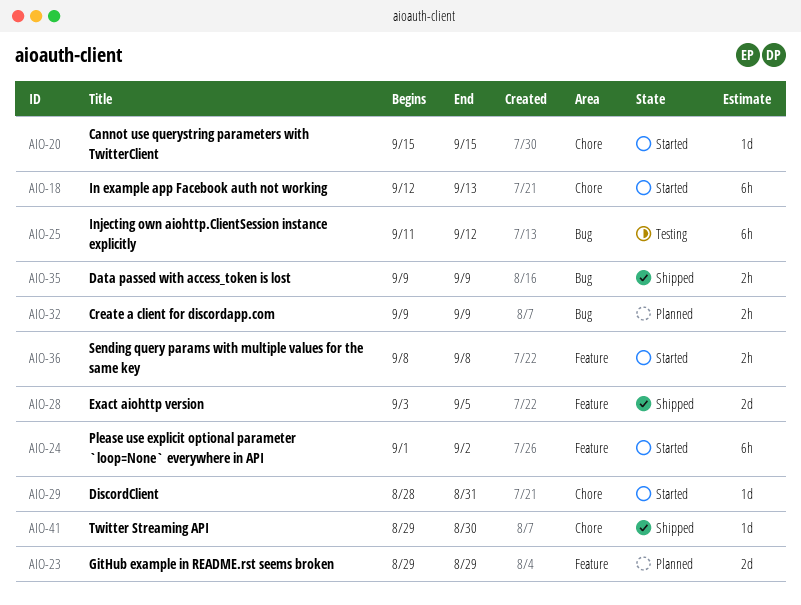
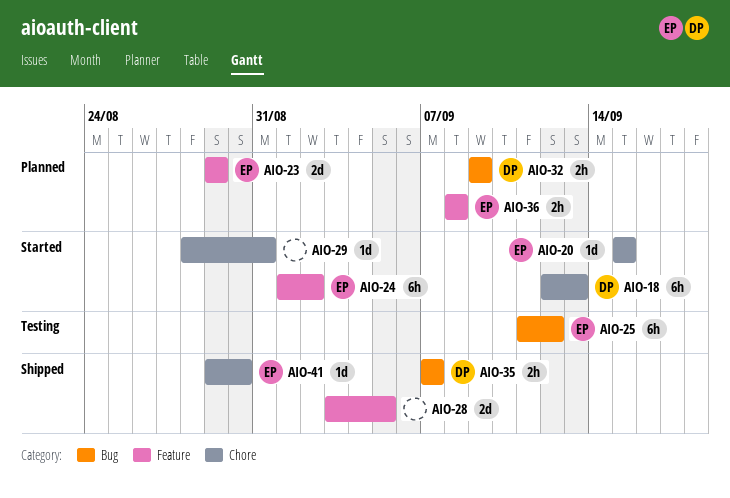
AIO-35, start: Sep 9 -> Sep 7
AIO-35, due: Sep 9 -> Sep 7
AIO-36, status: Started -> Planned

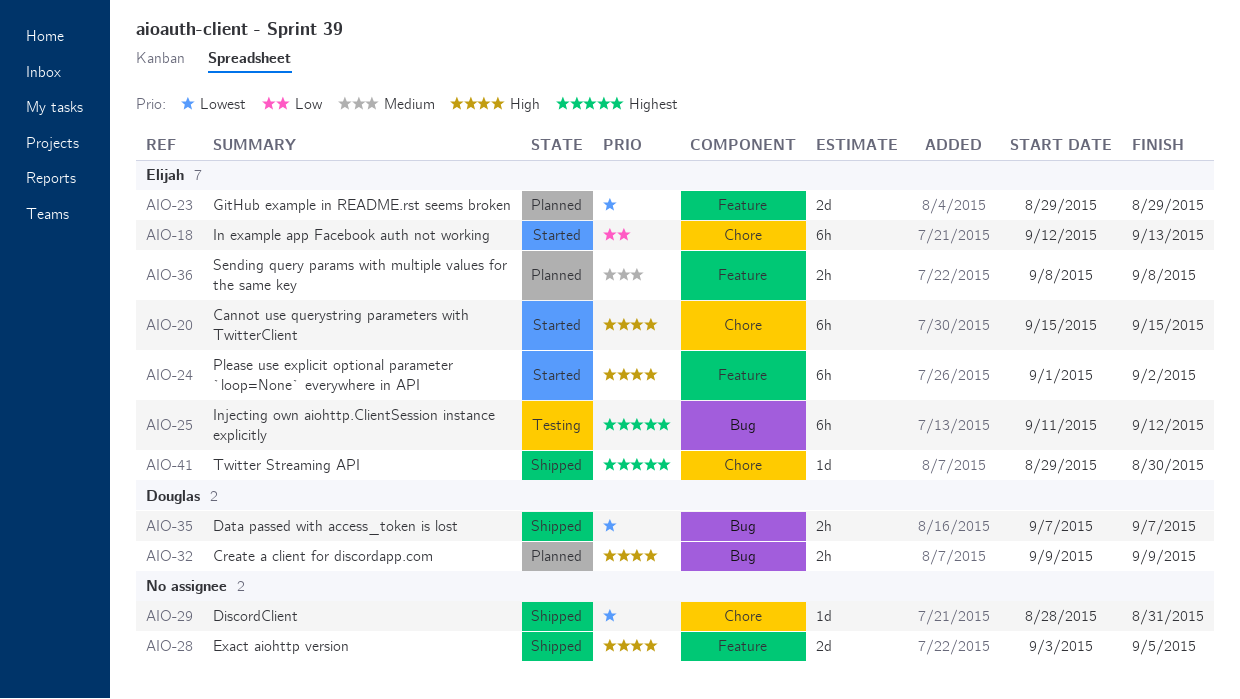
AIO-18, owner: Douglas -> Elijah
AIO-20, estimate: 1d -> 6h
AIO-29, status: Started -> Shipped

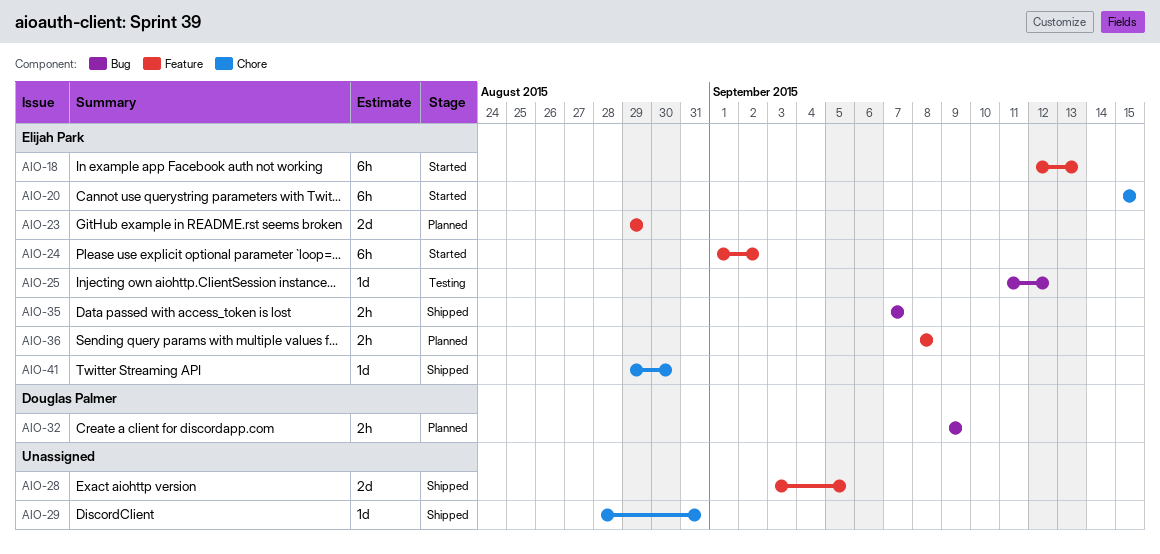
AIO-18, label: Chore -> Feature
AIO-25, estimate: 6h -> 1d
AIO-35, owner: Douglas Palmer -> Elijah Park

